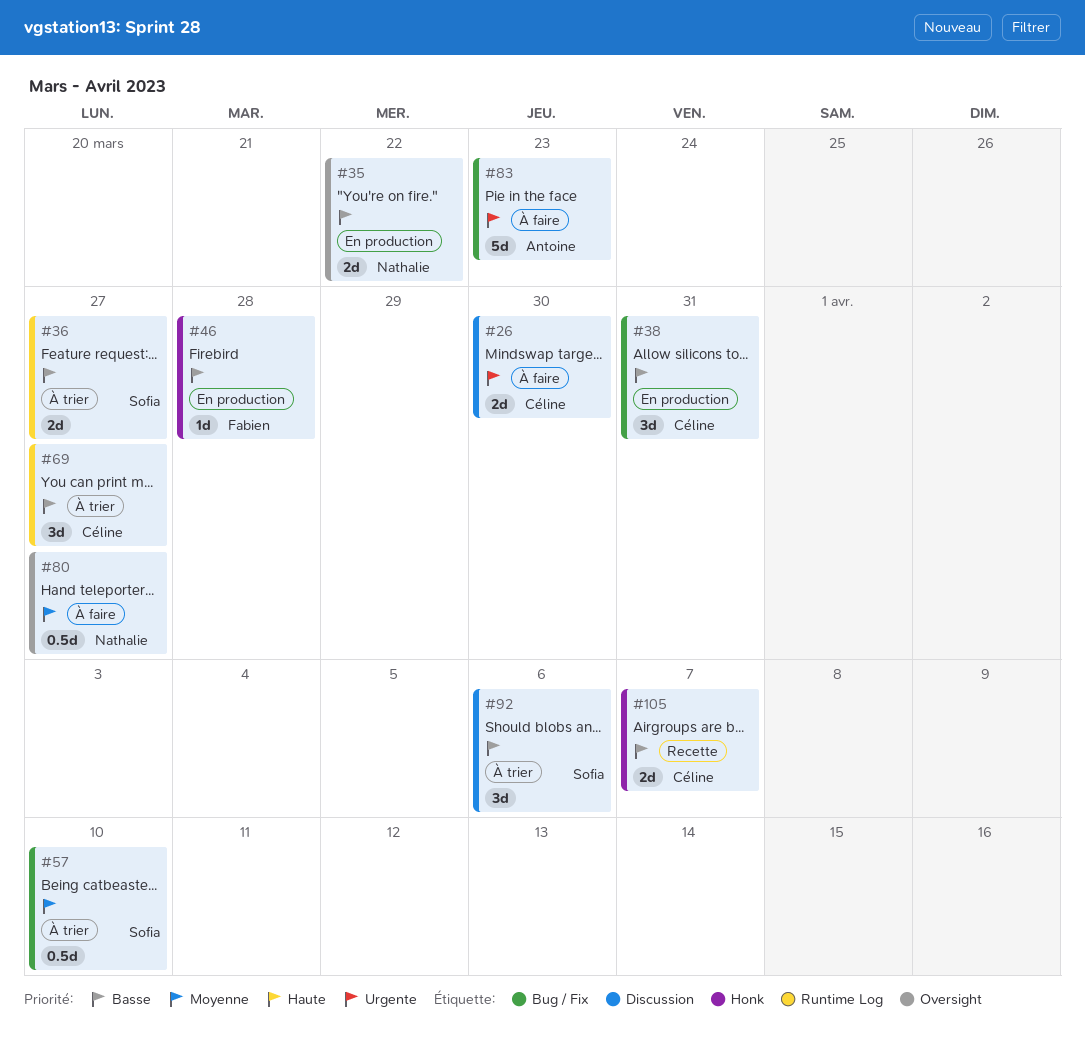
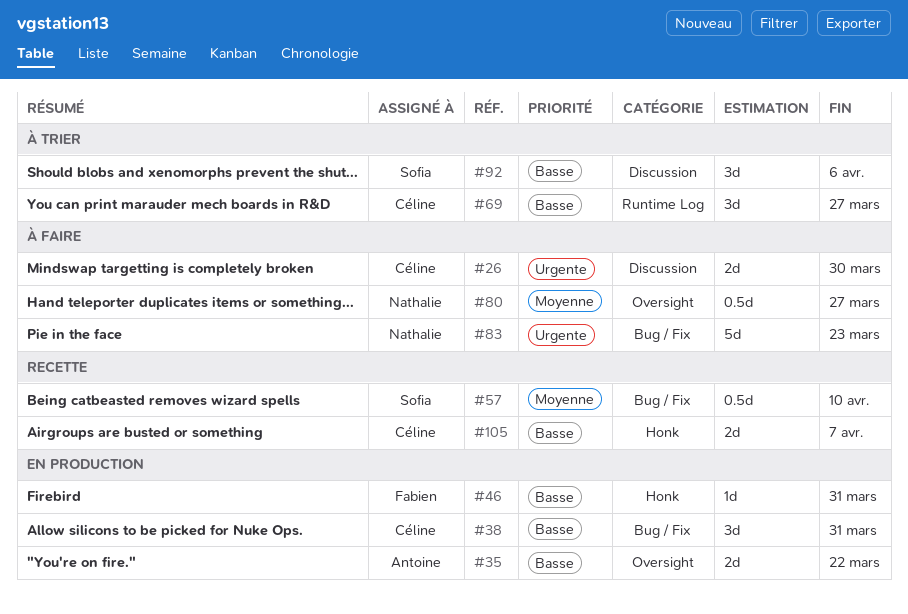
#35, owner: Nathalie -> Antoine
#36: present -> none
#46, due: Mar 28 -> Mar 31
#57, status: À trier -> Recette
#83, owner: Antoine -> Nathalie

